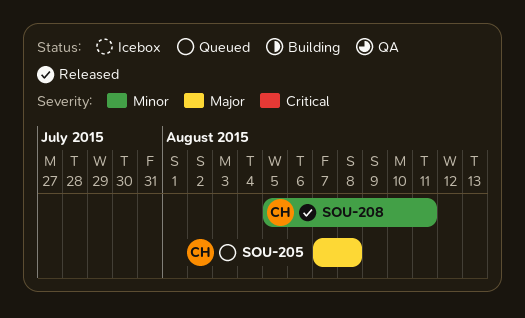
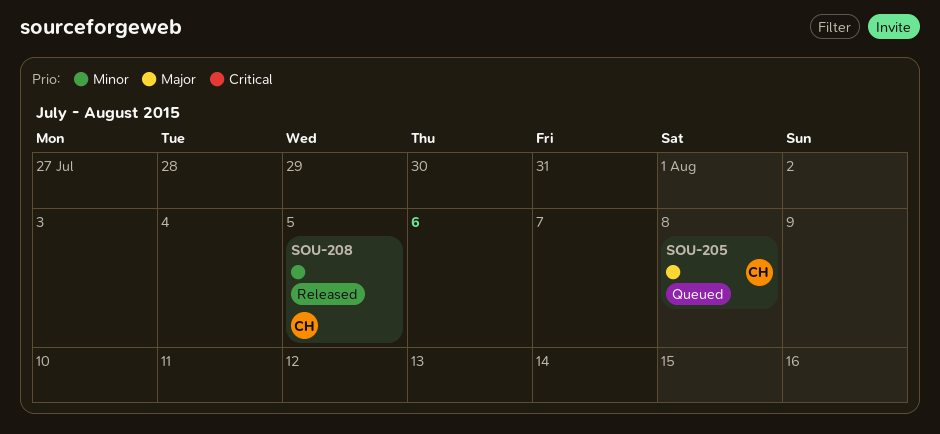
SOU-208, due: Aug 11 -> Aug 5

